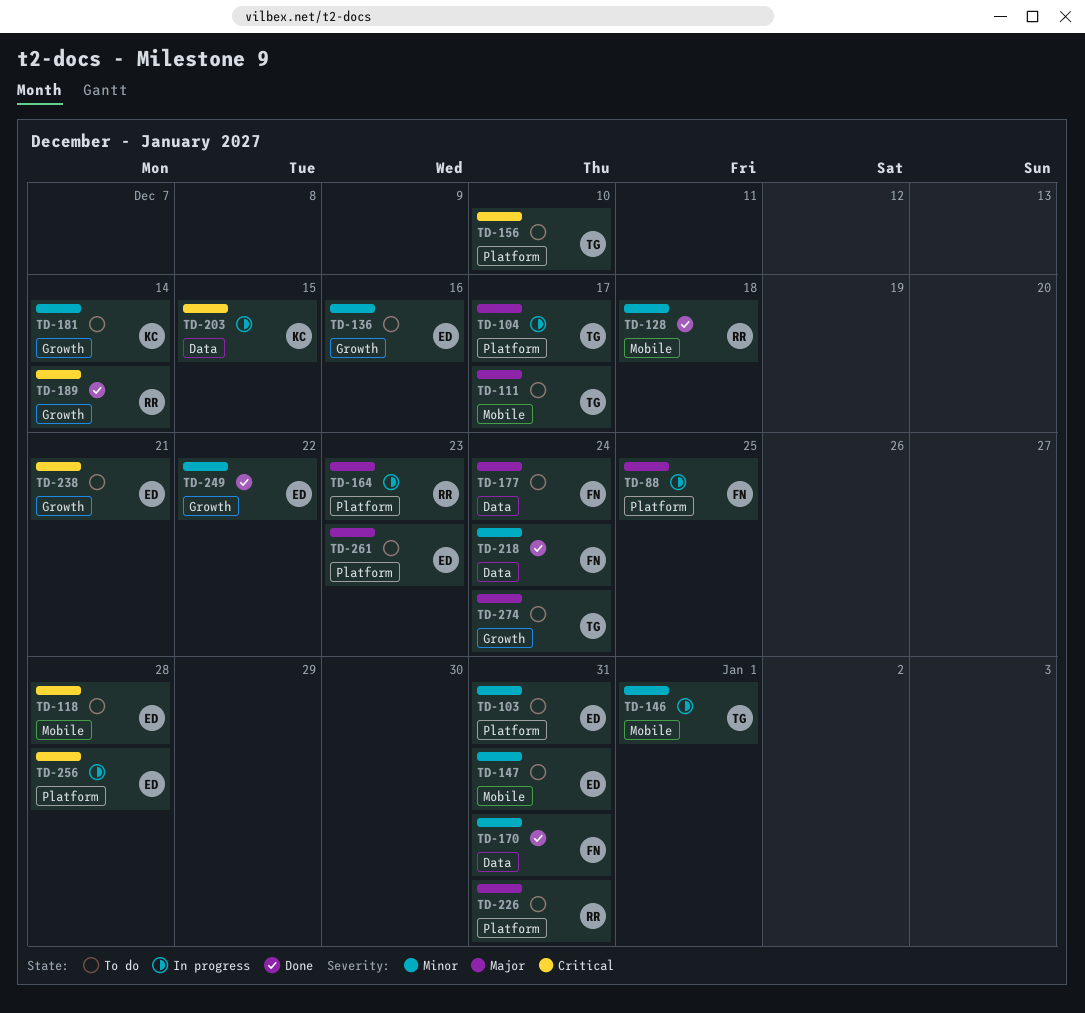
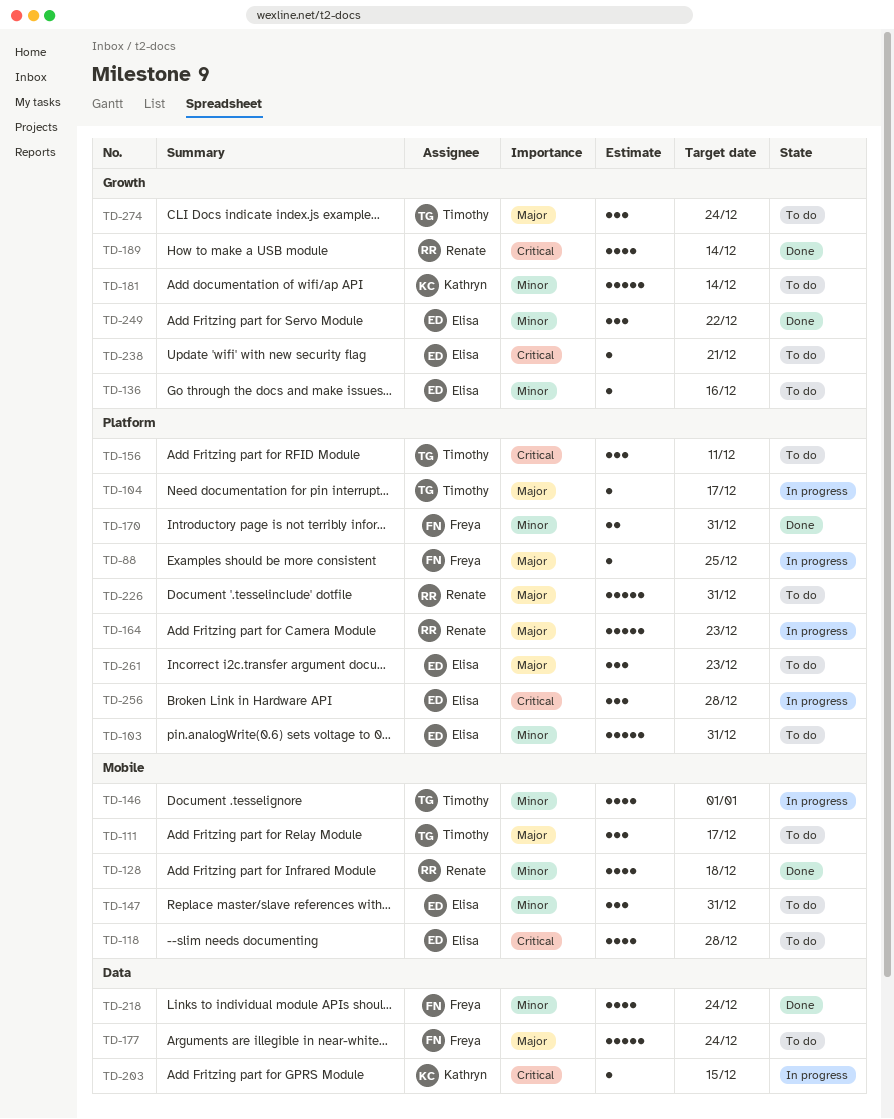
TD-156, due: Dec 10 -> Dec 11
TD-170, label: Data -> Platform

